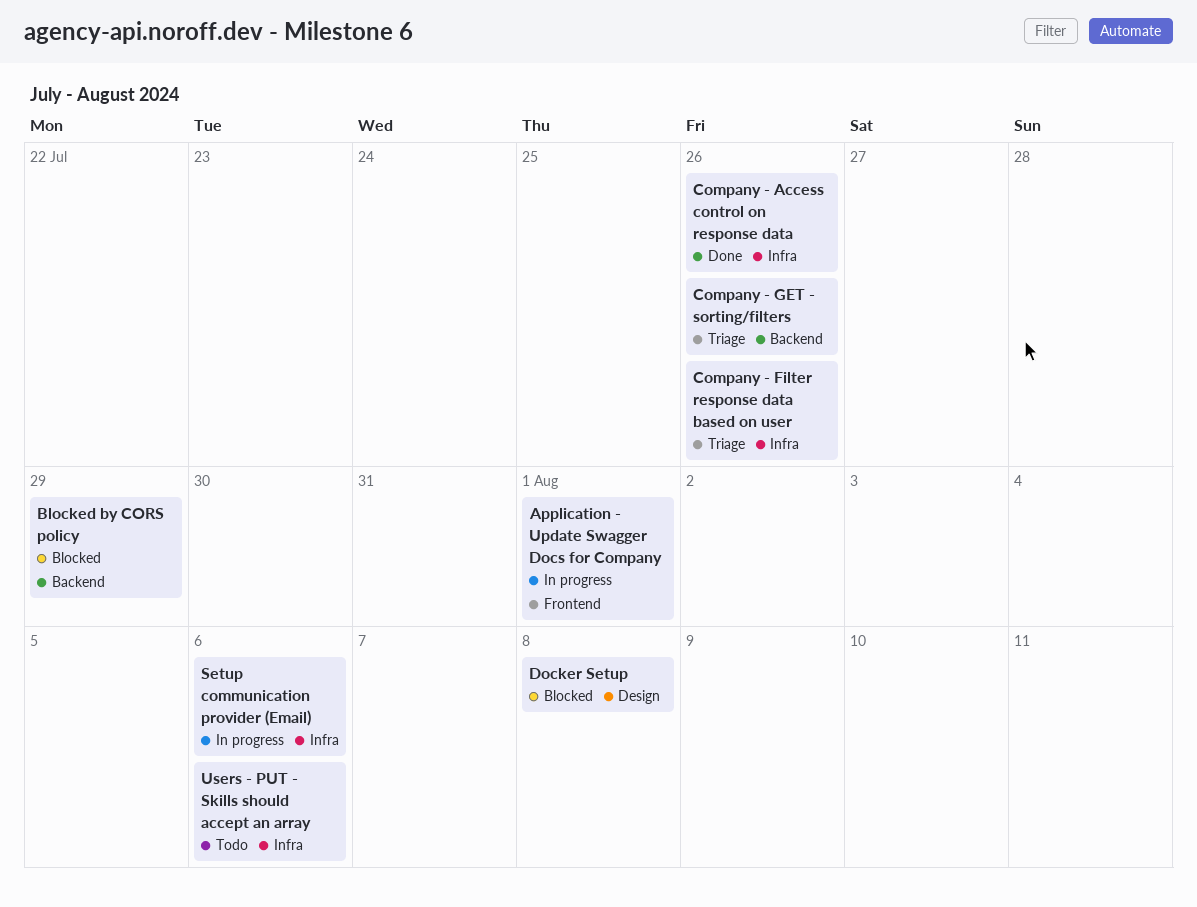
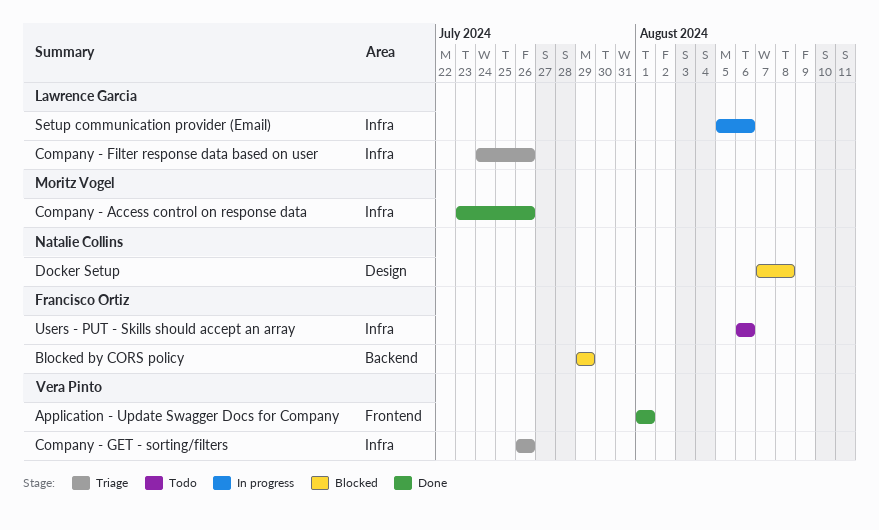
Application - Update Swagger Docs for Company, status: In progress -> Done
Company - GET - sorting/filters, label: Backend -> Infra

